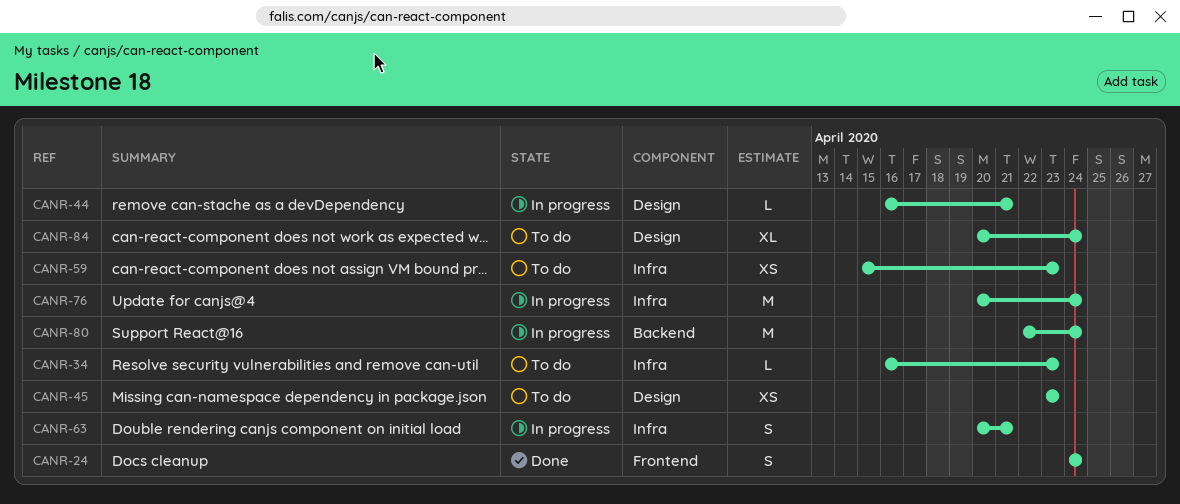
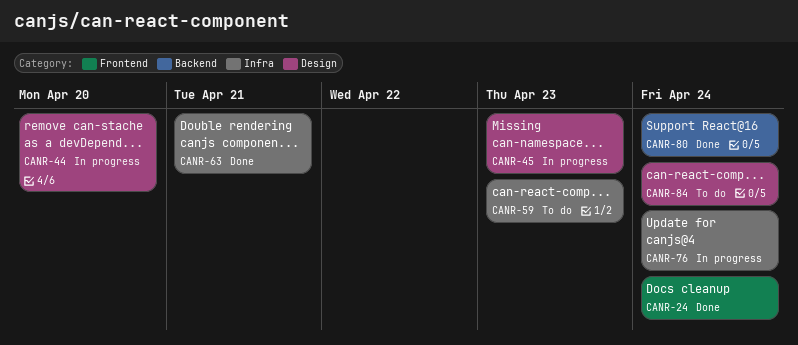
CANR-34: present -> none
CANR-44, due: Apr 21 -> Apr 20
CANR-45, status: To do -> In progress
CANR-63, status: In progress -> Done
CANR-80, status: In progress -> Done

